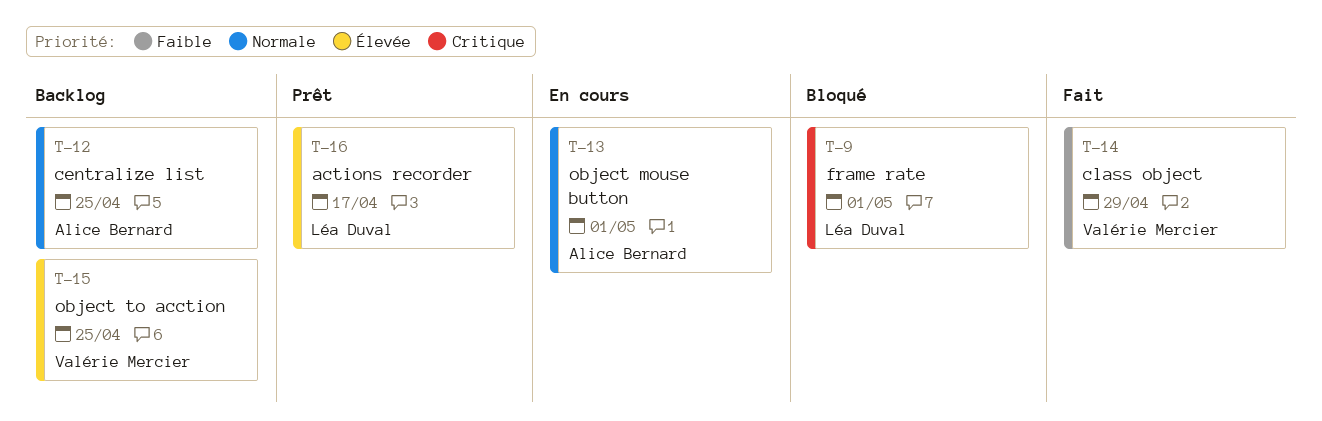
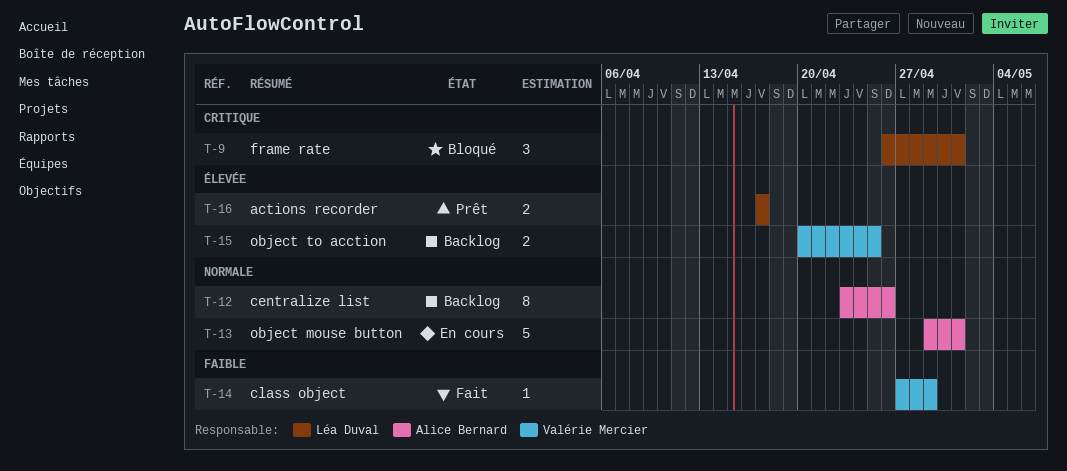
T-12, due: Apr 25 -> Apr 26

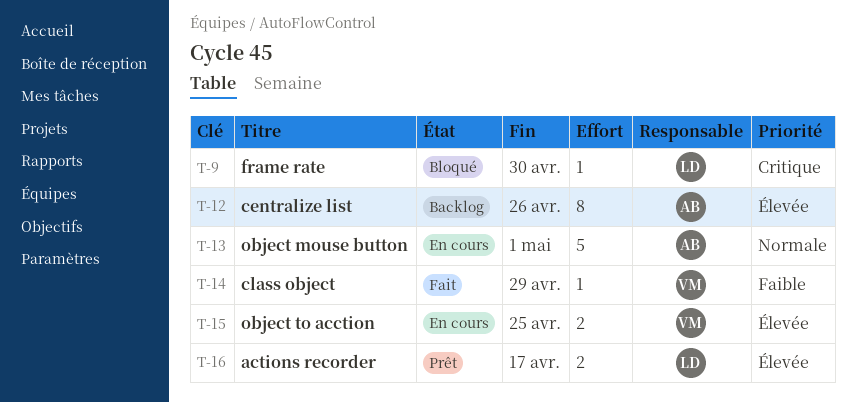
T-9, estimate: 3 -> 1
T-9, due: May 1 -> Apr 30
T-12, priority: Normale -> Élevée
T-15, status: Backlog -> En cours

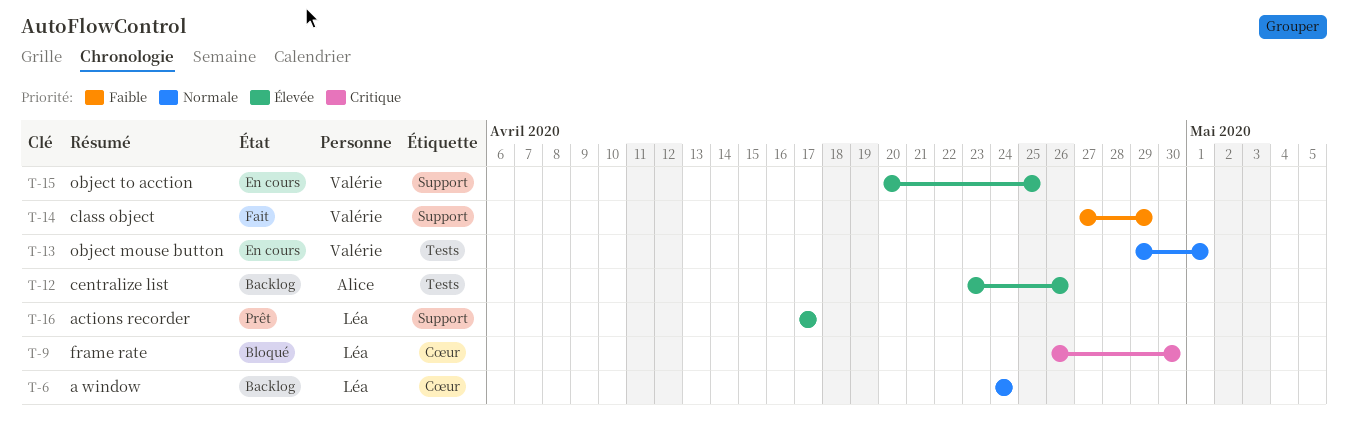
T-6: none -> present
T-13, owner: Alice -> Valérie

